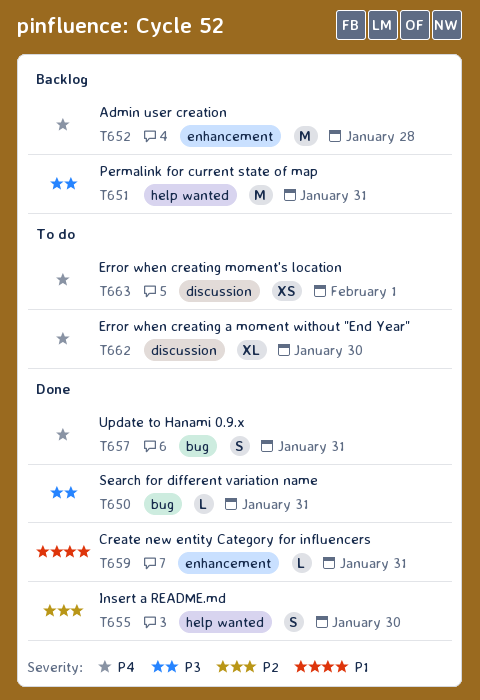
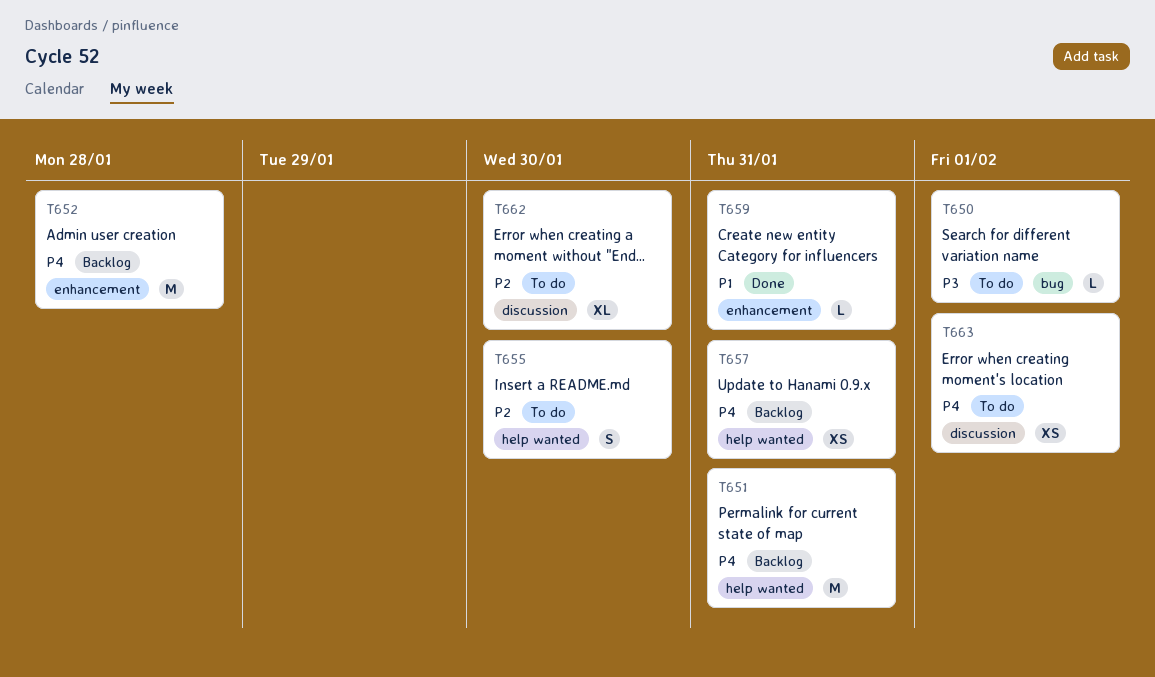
T650, status: Done -> To do
T650, due: Jan 31 -> Feb 1
T651, priority: P3 -> P4
T655, status: Done -> To do
T657, status: Done -> Backlog
T657, label: bug -> help wanted
T657, estimate: S -> XS
T662, priority: P4 -> P2

